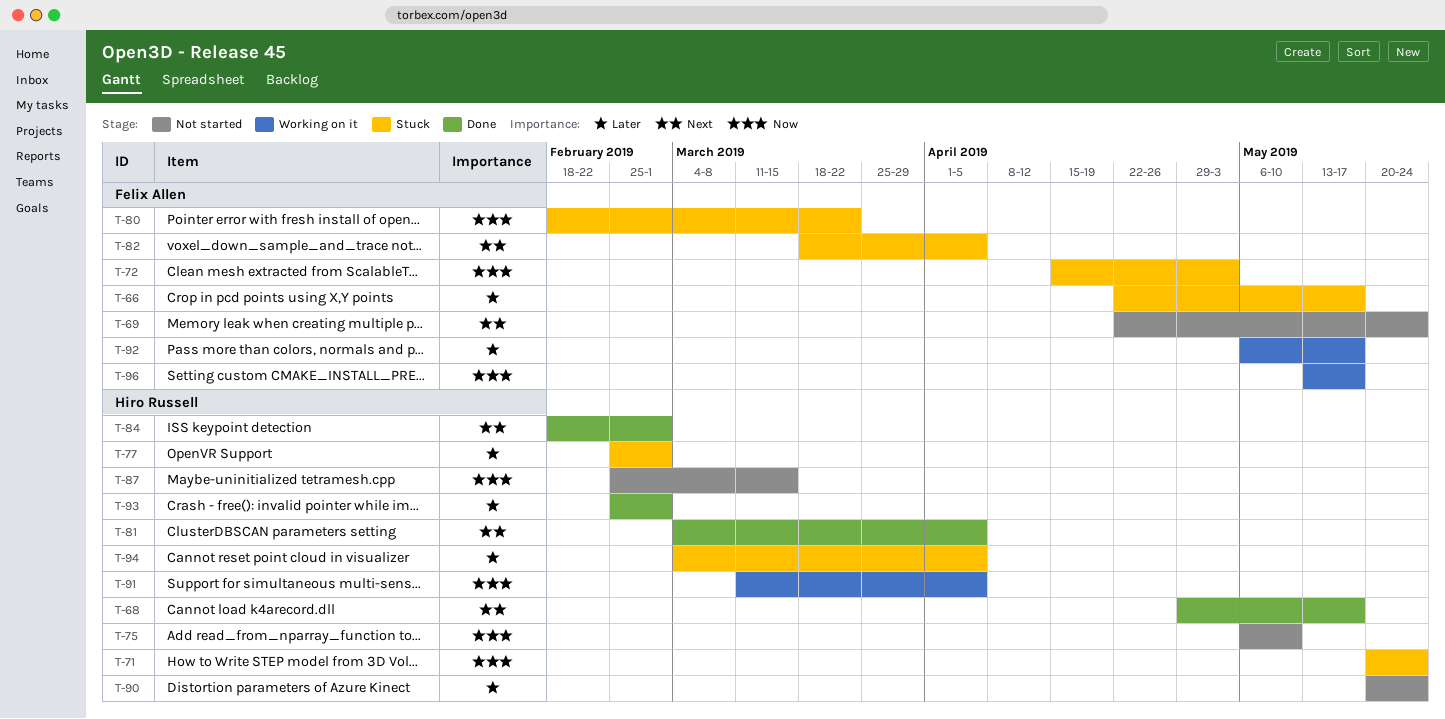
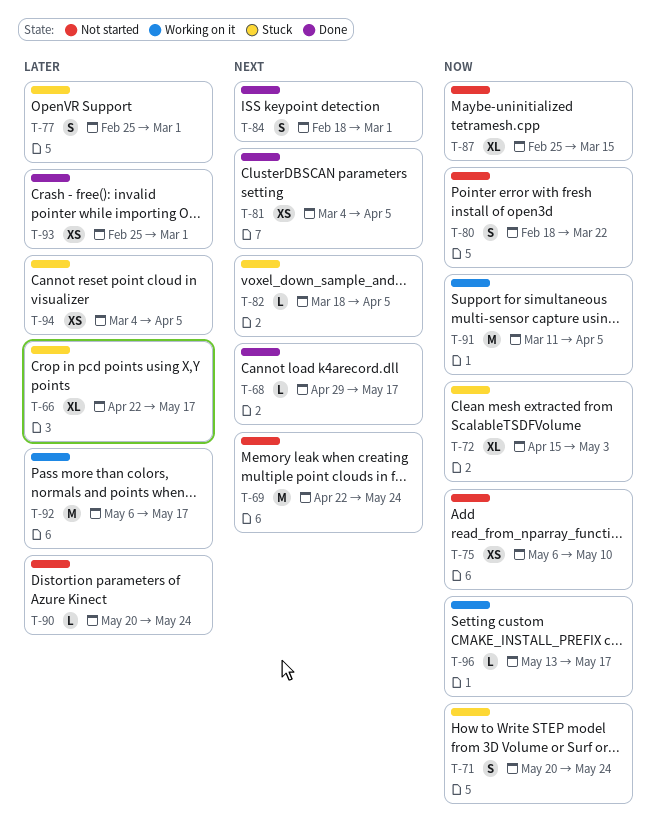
T-80, status: Stuck -> Not started

